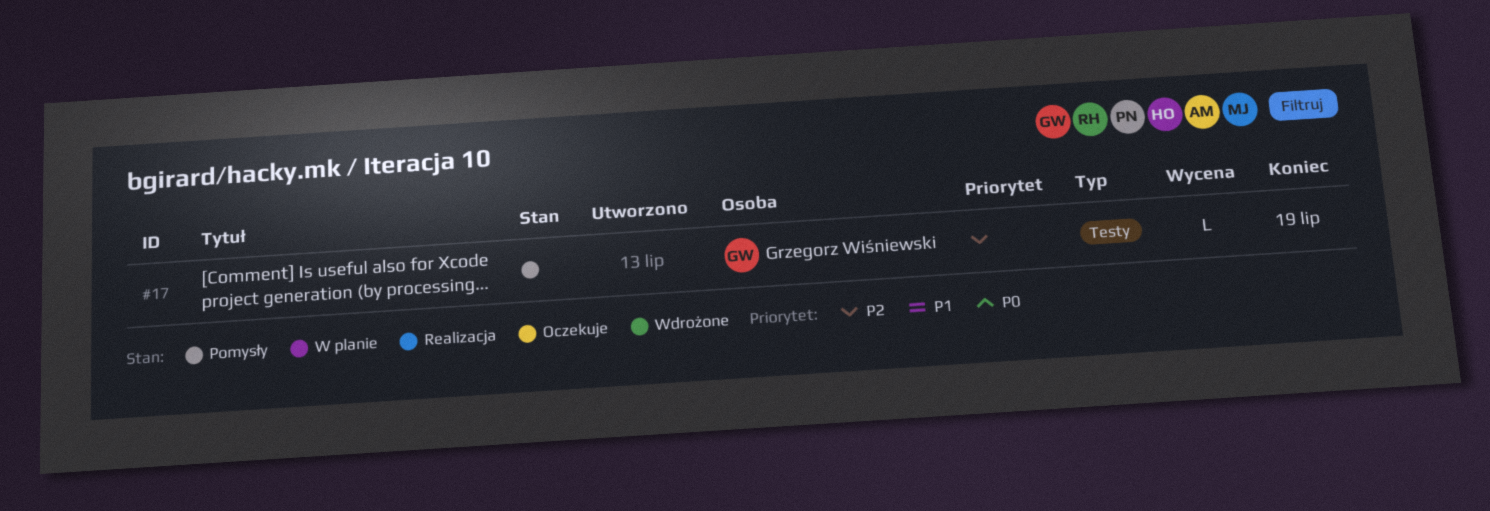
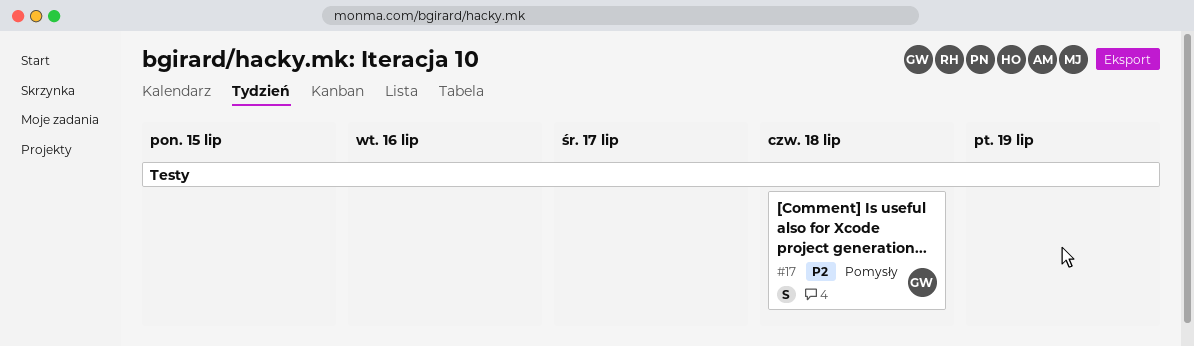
#17, estimate: L -> S
#17, due: Jul 19 -> Jul 18

